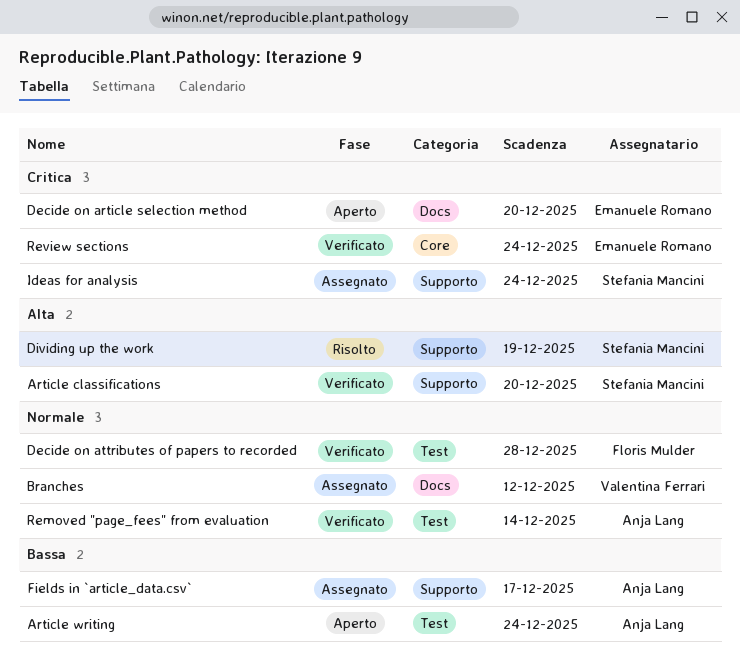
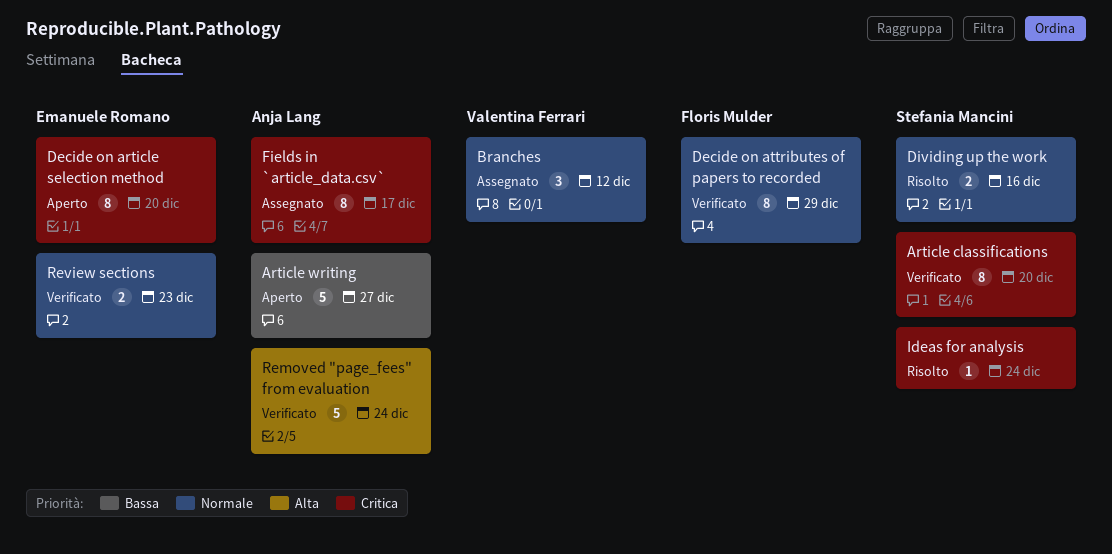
Article classifications, priority: Alta -> Critica
Article writing, due: Dec 24 -> Dec 27
Decide on attributes of papers to recorded, due: Dec 28 -> Dec 29
Dividing up the work, priority: Alta -> Normale
Dividing up the work, due: Dec 19 -> Dec 16
Fields in `article_data.csv`, priority: Bassa -> Critica
Ideas for analysis, status: Assegnato -> Risolto
Removed "page_fees" from evaluation, priority: Normale -> Alta
Removed "page_fees" from evaluation, due: Dec 14 -> Dec 24
Review sections, priority: Critica -> Normale
Review sections, due: Dec 24 -> Dec 23

